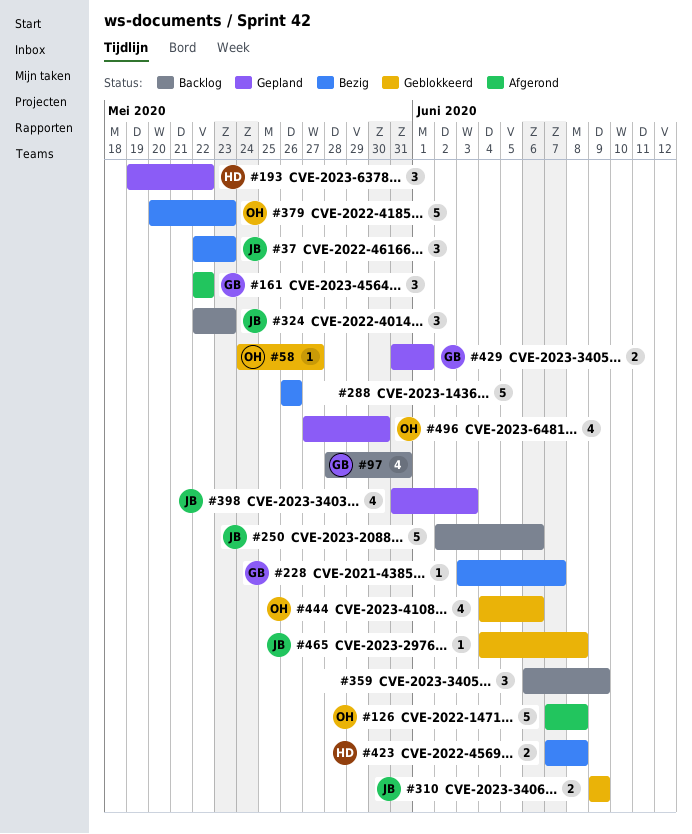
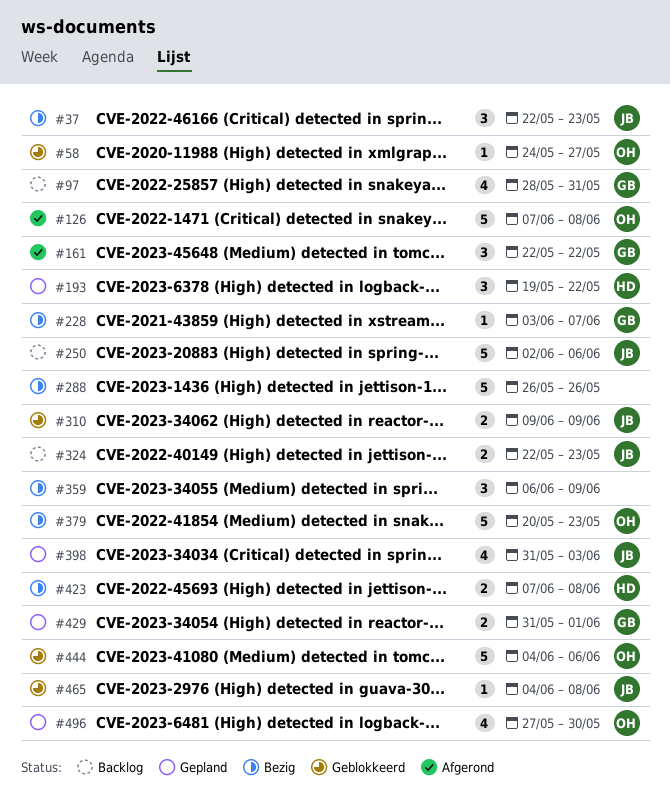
#324, estimate: 3 -> 2
#359, status: Backlog -> Bezig
#444, estimate: 4 -> 5

